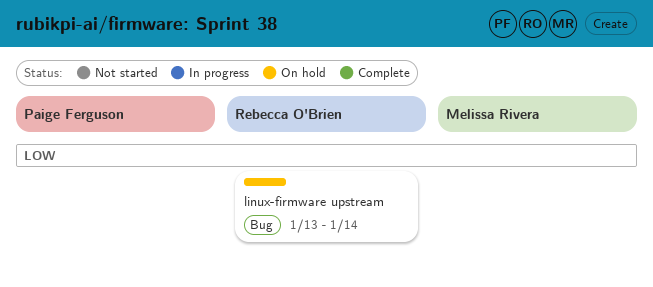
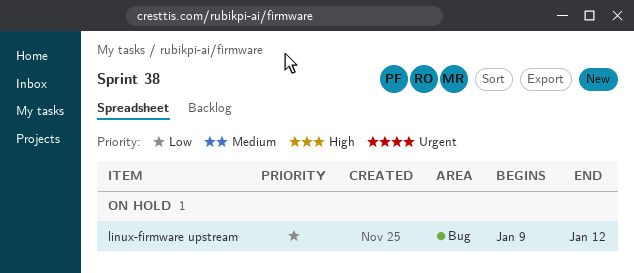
linux-firmware upstream, start: Jan 13 -> Jan 9
linux-firmware upstream, due: Jan 14 -> Jan 12

